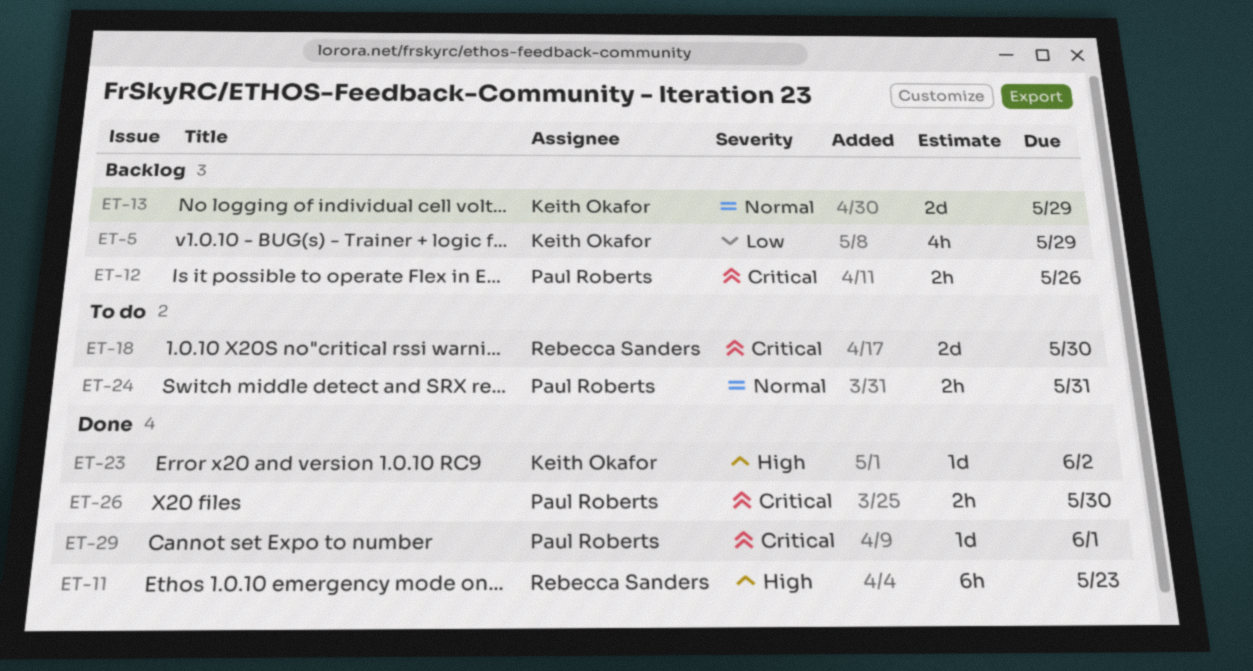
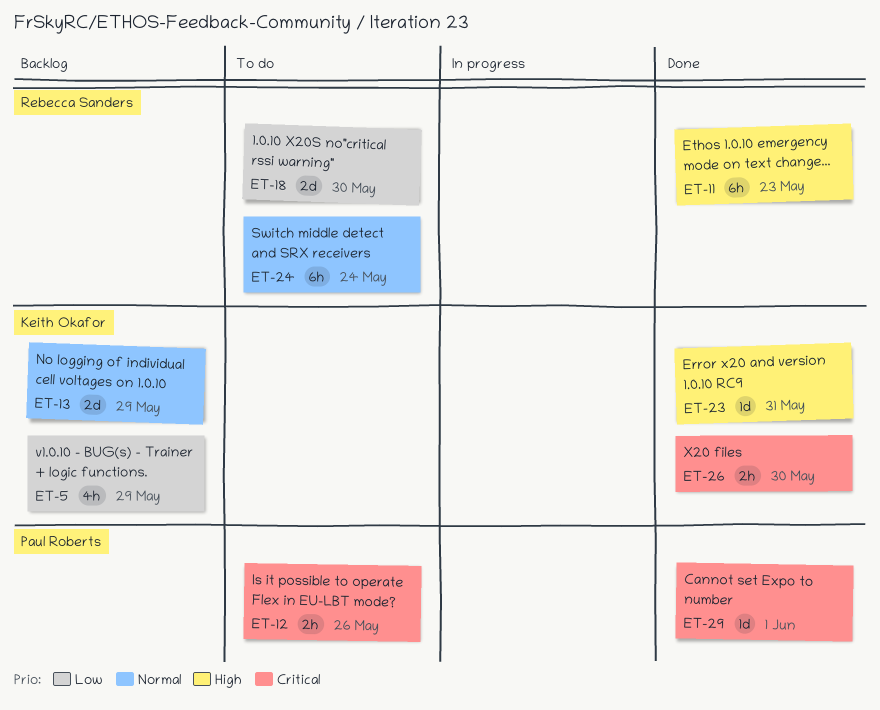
ET-12, status: Backlog -> To do
ET-18, priority: Critical -> Low
ET-23, due: Jun 2 -> May 31
ET-24, owner: Paul Roberts -> Rebecca Sanders
ET-24, estimate: 2h -> 6h
ET-24, due: May 31 -> May 24
ET-26, owner: Paul Roberts -> Keith Okafor

